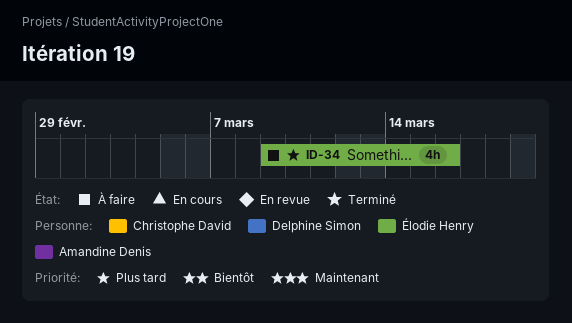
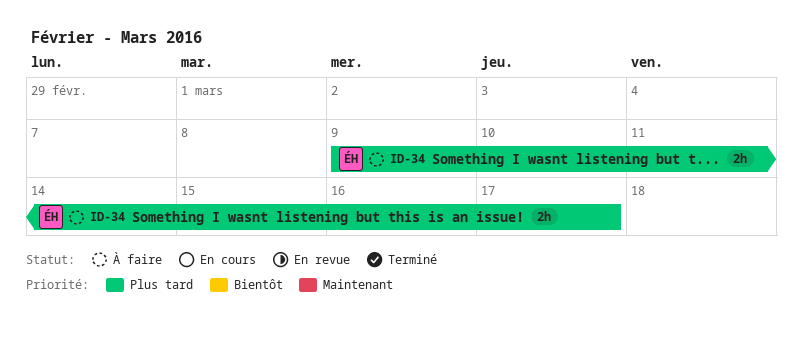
ID-34, estimate: 4h -> 2h
ID-34, due: Mar 16 -> Mar 17

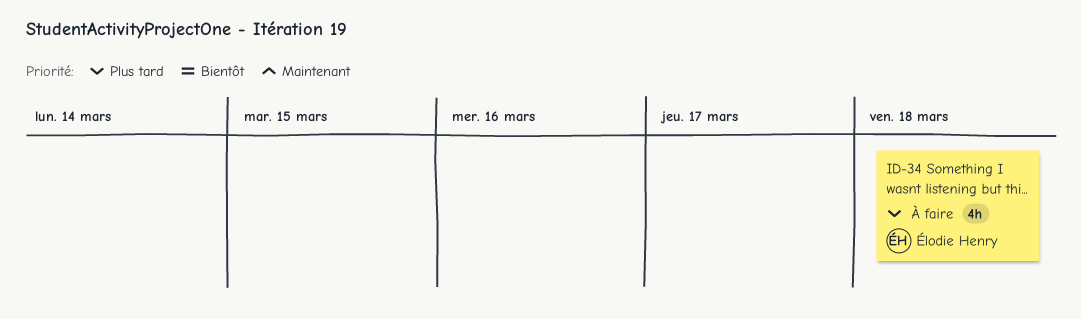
ID-34, estimate: 2h -> 4h
ID-34, due: Mar 17 -> Mar 18

